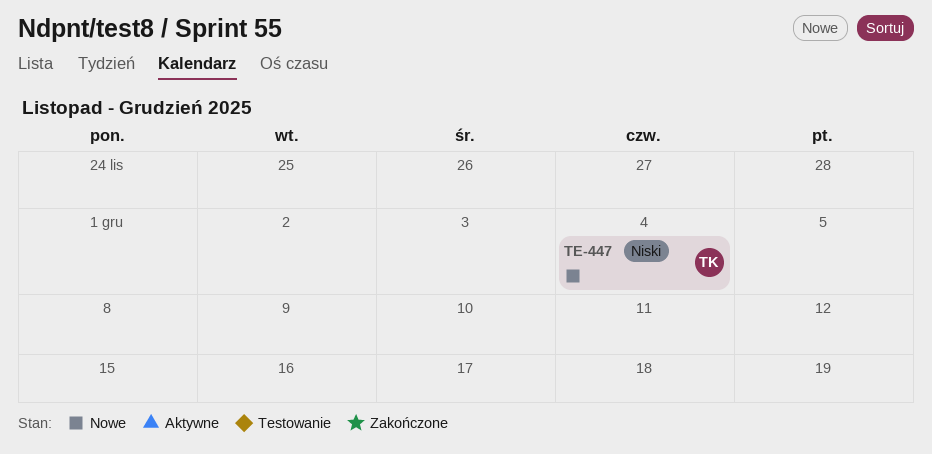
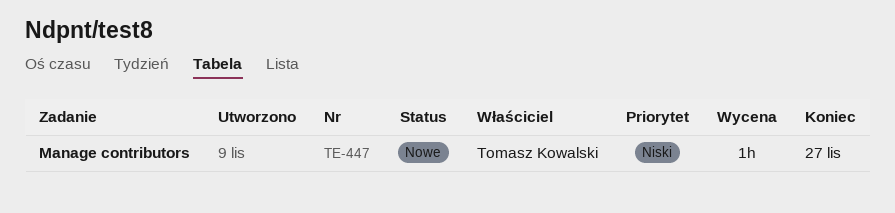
TE-447, due: Dec 4 -> Nov 27

